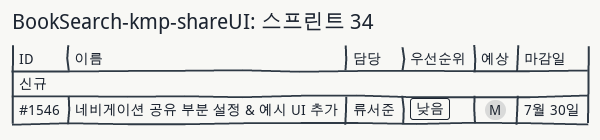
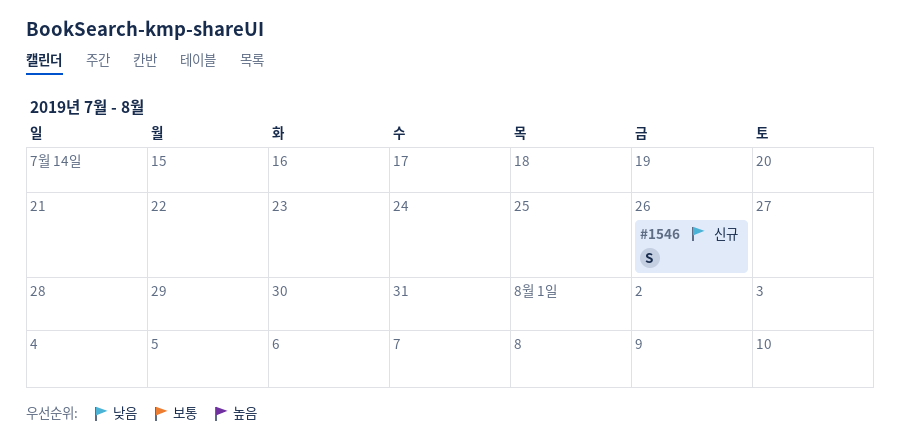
#1546, estimate: M -> S
#1546, due: Jul 30 -> Jul 26

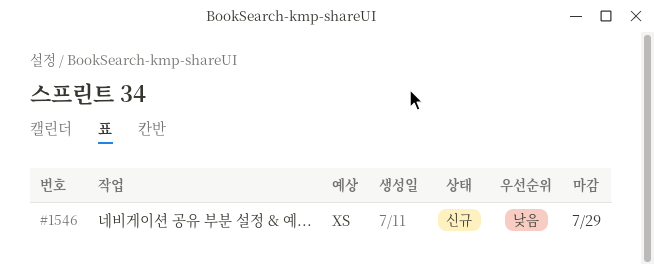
#1546, estimate: S -> XS
#1546, due: Jul 26 -> Jul 29

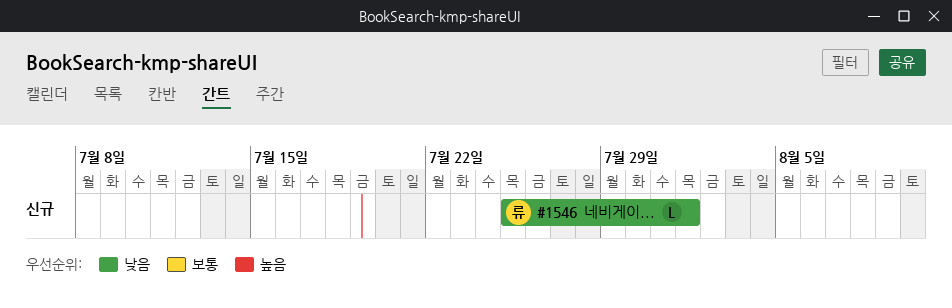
#1546, estimate: XS -> L
#1546, due: Jul 29 -> Aug 1

